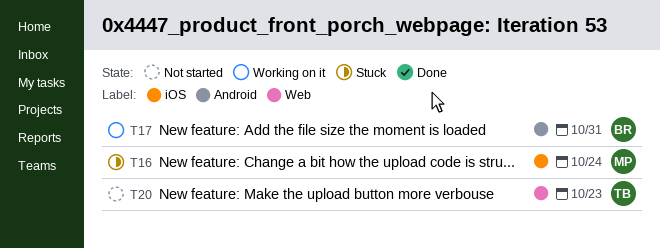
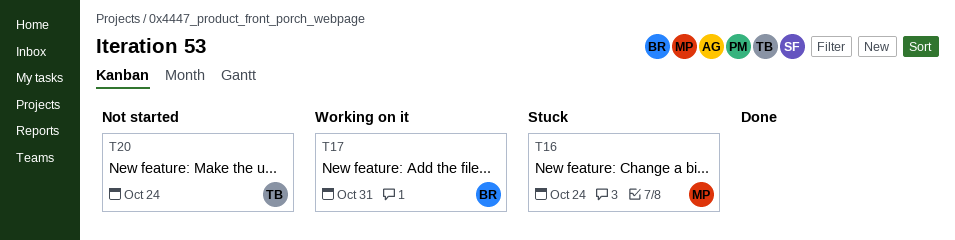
T20, due: Oct 23 -> Oct 24

